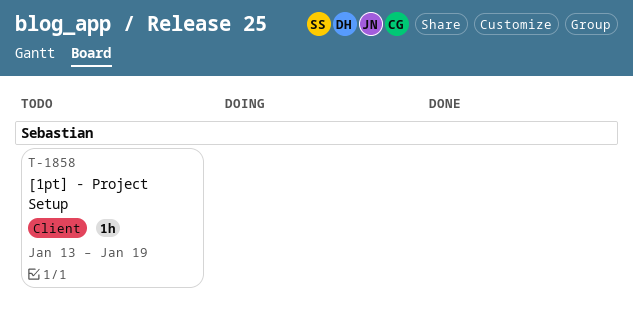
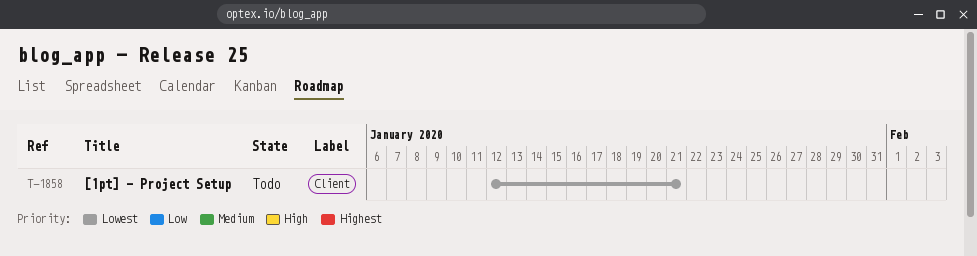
T-1858, start: Jan 13 -> Jan 12
T-1858, due: Jan 19 -> Jan 21

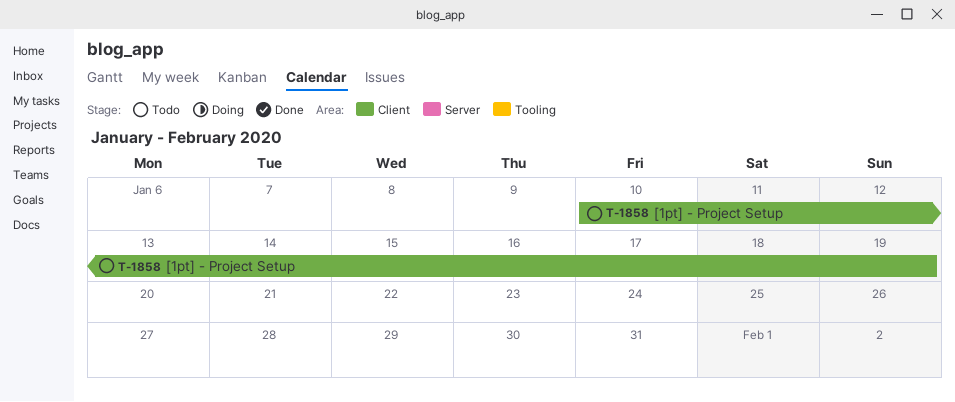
T-1858, start: Jan 12 -> Jan 10
T-1858, due: Jan 21 -> Jan 19

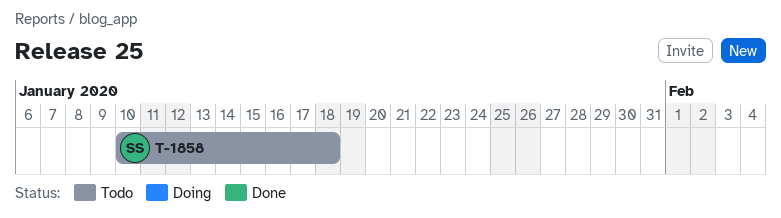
T-1858, due: Jan 19 -> Jan 18

